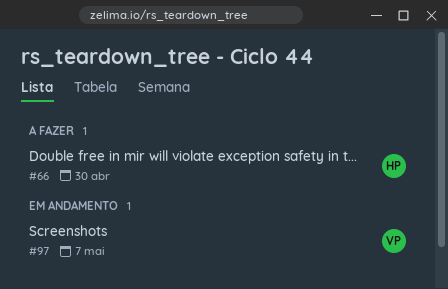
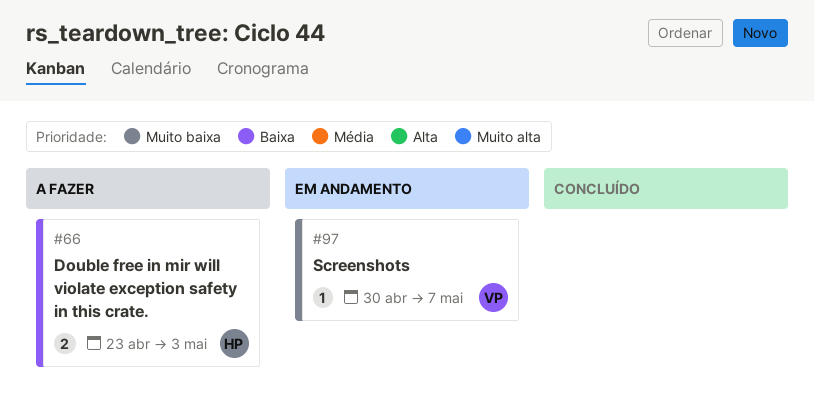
#66, due: Apr 30 -> May 3

